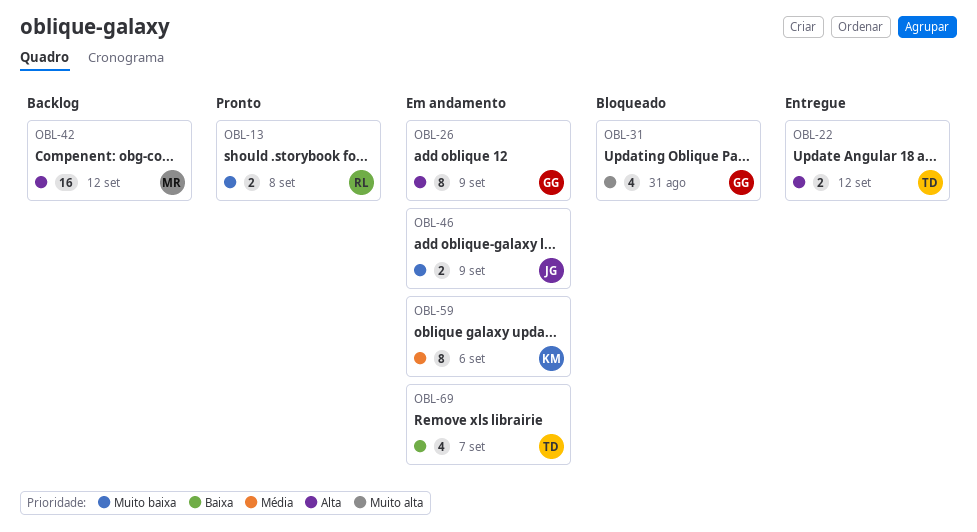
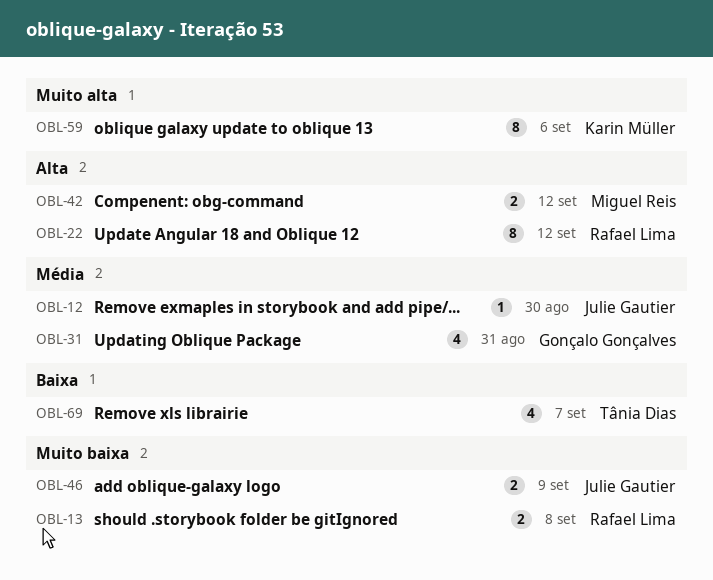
OBL-12: none -> present
OBL-22, owner: Tânia Dias -> Rafael Lima
OBL-22, estimate: 2 -> 8
OBL-26: present -> none
OBL-31, priority: Muito alta -> Média
OBL-42, estimate: 16 -> 2
OBL-59, priority: Média -> Muito alta

